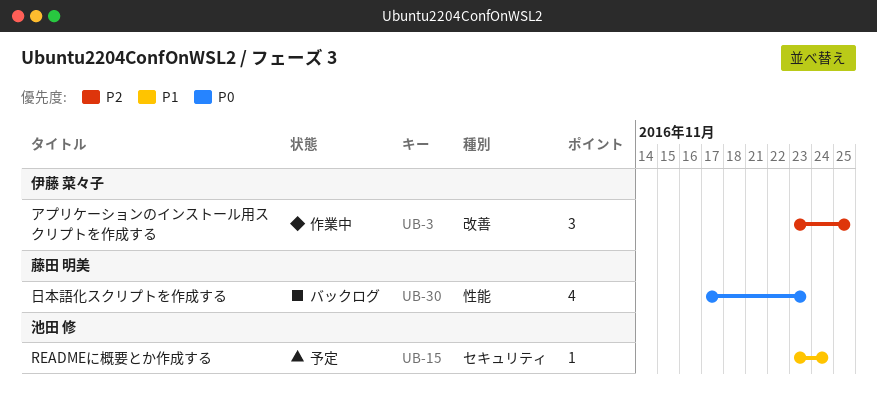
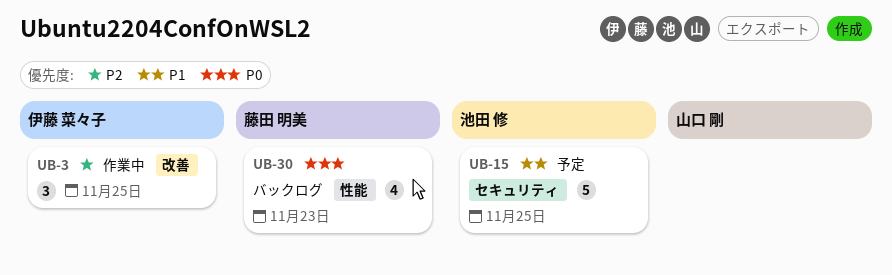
UB-15, estimate: 1 -> 5
UB-15, due: Nov 24 -> Nov 25

